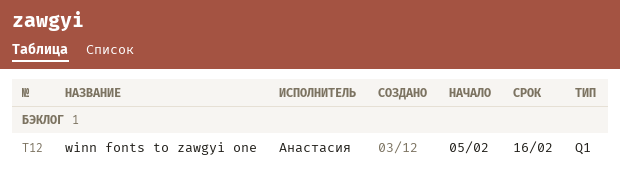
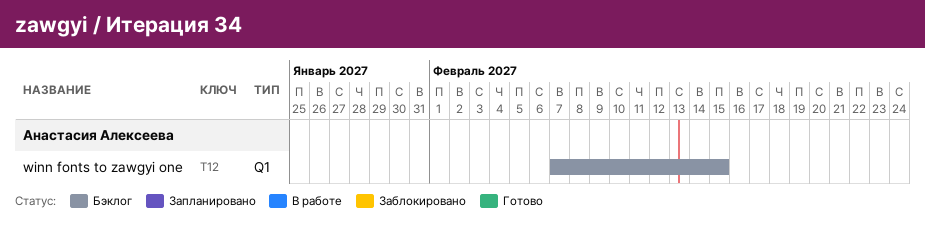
T12, start: Feb 5 -> Feb 7
T12, due: Feb 16 -> Feb 15

